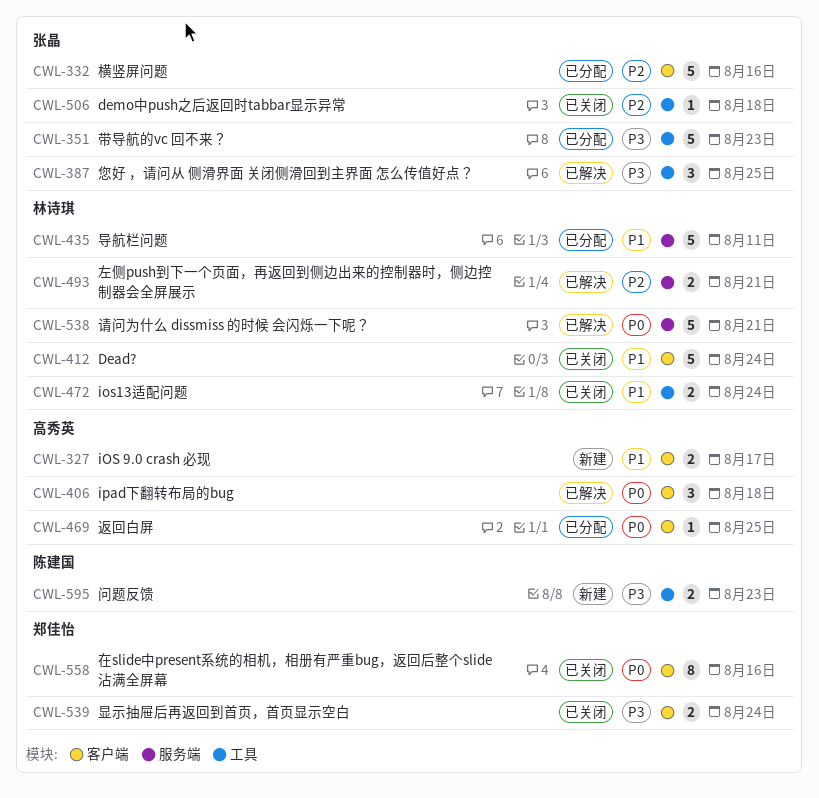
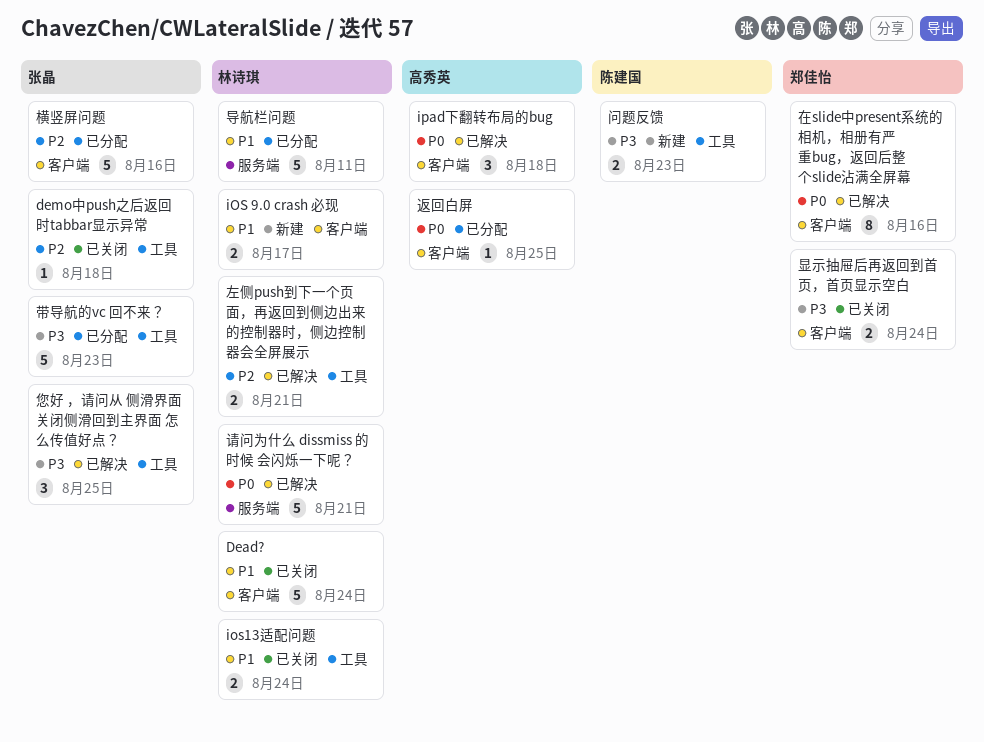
iOS 9.0 crash 必现, owner: 高秀英 -> 林诗琪
在slide中present系统的相机，相册有严重bug，返回后整个slide沾满全屏幕, status: 已关闭 -> 已解决
左侧push到下一个页面，再返回到侧边出来的控制器时，侧边控制器会全屏展示, label: 服务端 -> 工具

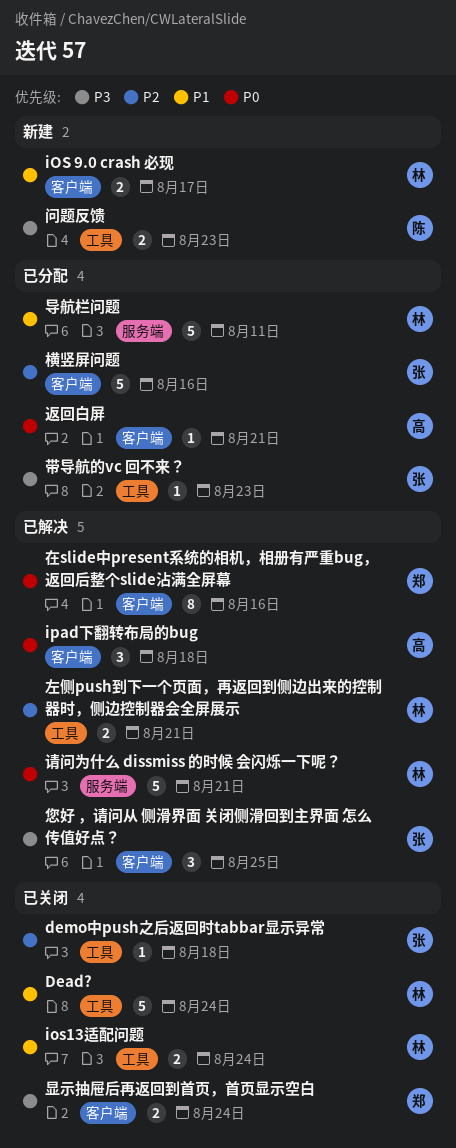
Dead?, label: 客户端 -> 工具
带导航的vc 回不来？, estimate: 5 -> 1
您好 ，请问从 侧滑界面 关闭侧滑回到主界面 怎么传值好点？, label: 工具 -> 客户端
返回白屏, due: Aug 25 -> Aug 21

